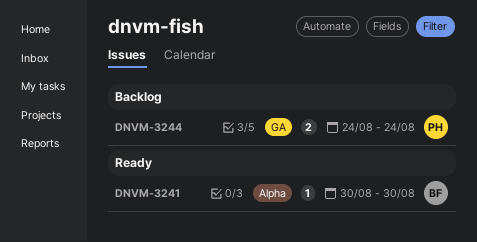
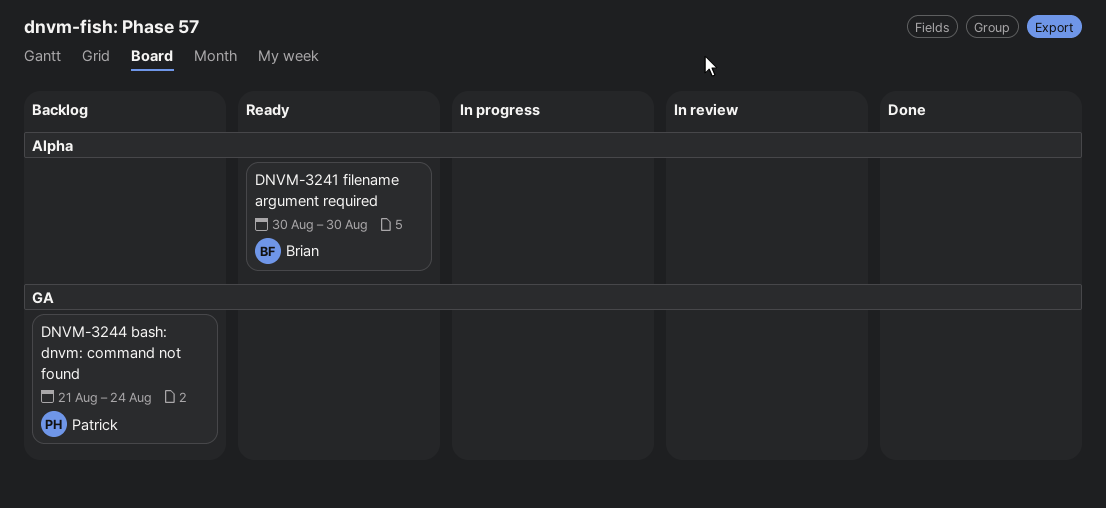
DNVM-3244, start: Aug 24 -> Aug 21

